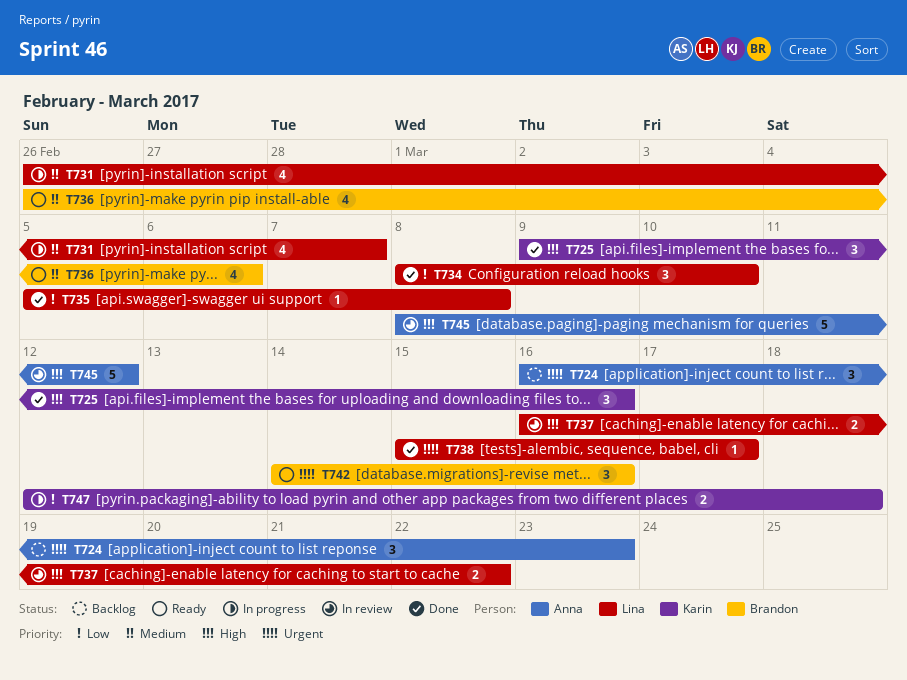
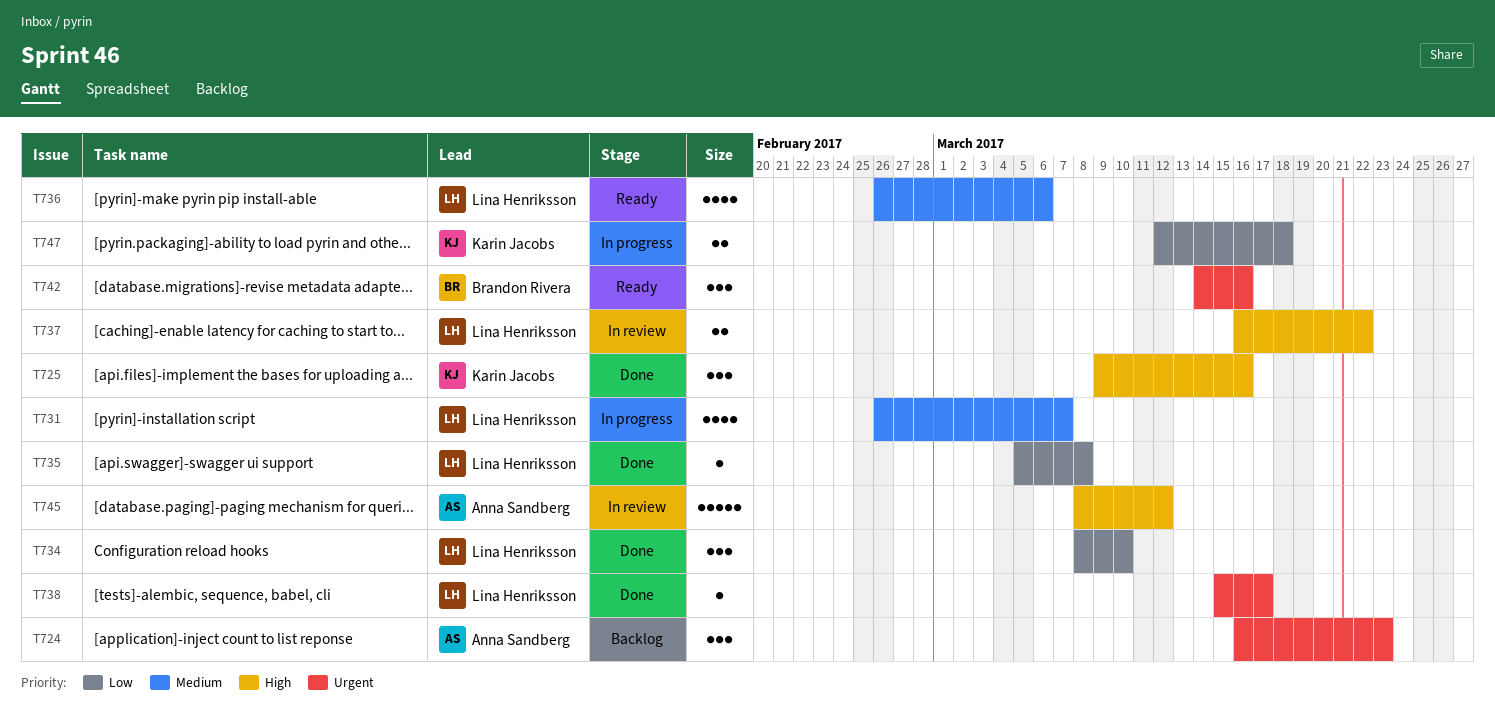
T736, owner: Brandon Rivera -> Lina Henriksson

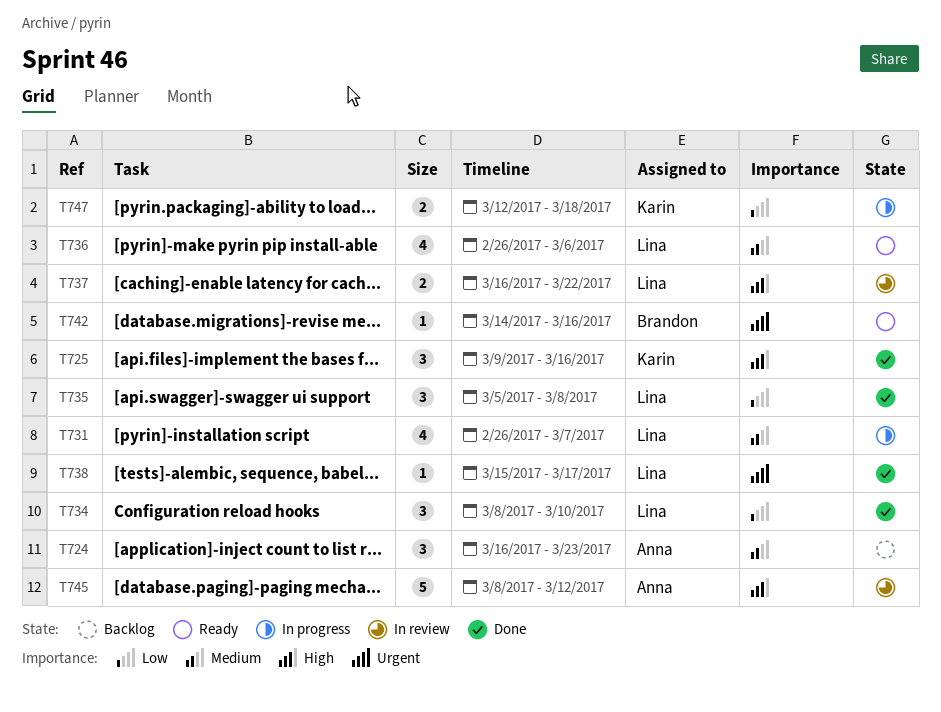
T724, priority: Urgent -> Medium
T735, estimate: 1 -> 3
T742, estimate: 3 -> 1

